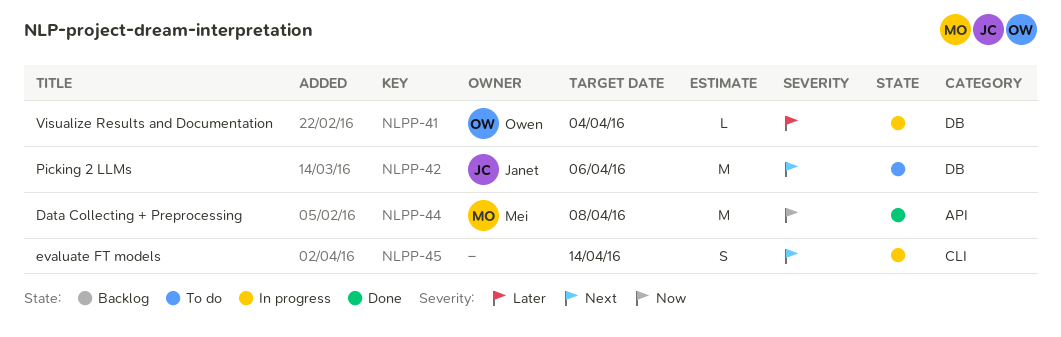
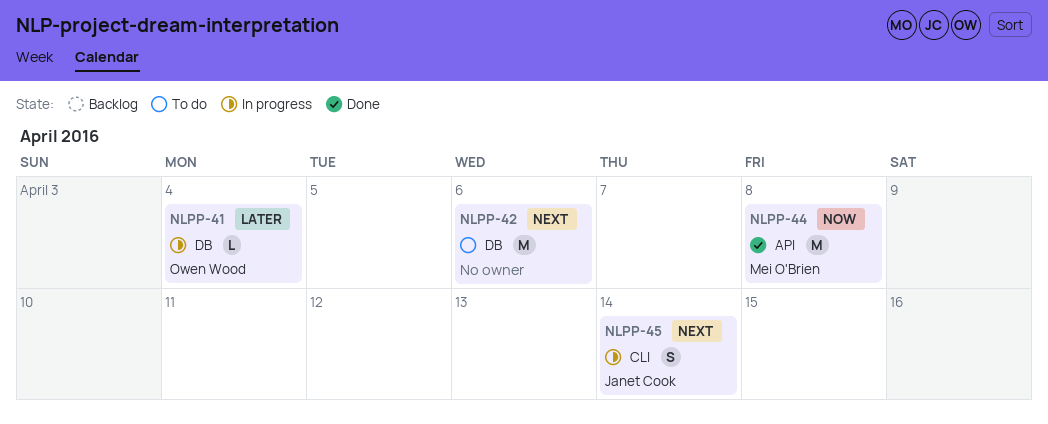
NLPP-42, owner: Janet Cook -> none
NLPP-45, owner: none -> Janet Cook

